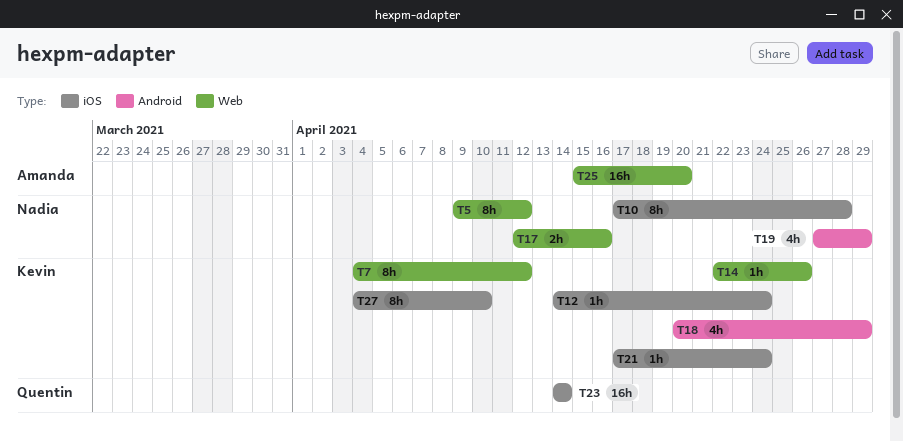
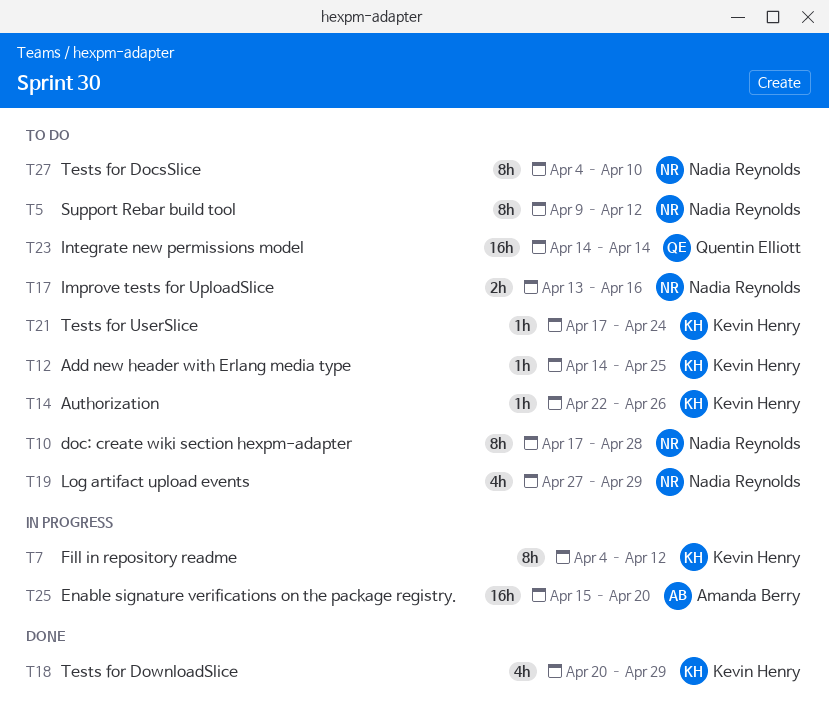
T12, due: Apr 24 -> Apr 25
T17, start: Apr 12 -> Apr 13
T27, owner: Kevin Henry -> Nadia Reynolds

